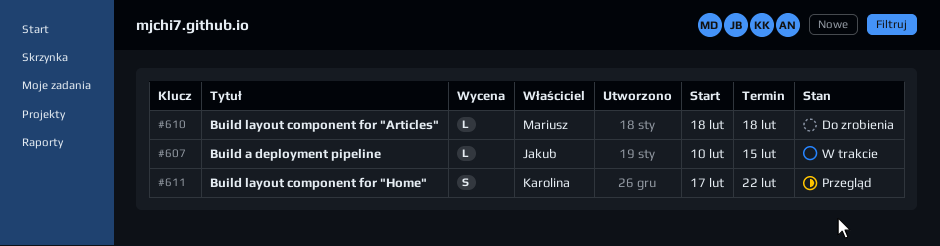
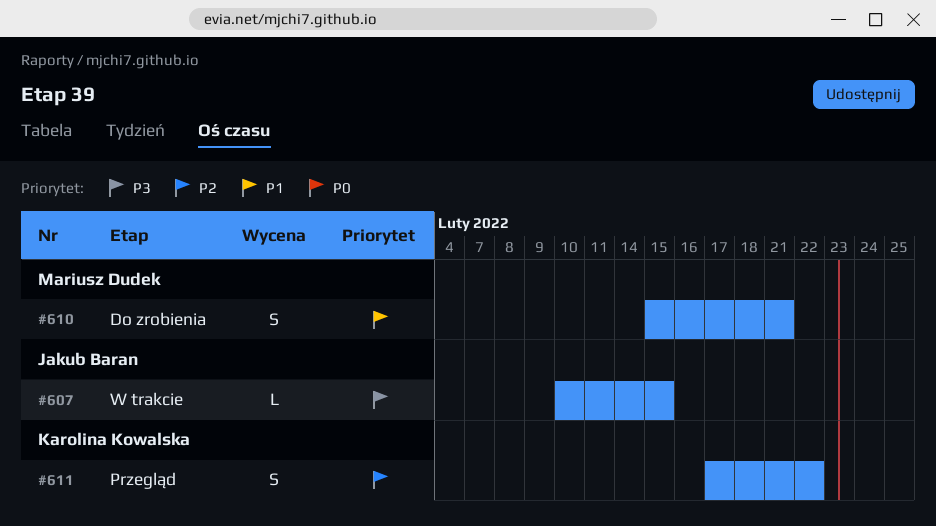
#610, estimate: L -> S
#610, start: Feb 18 -> Feb 15
#610, due: Feb 18 -> Feb 21

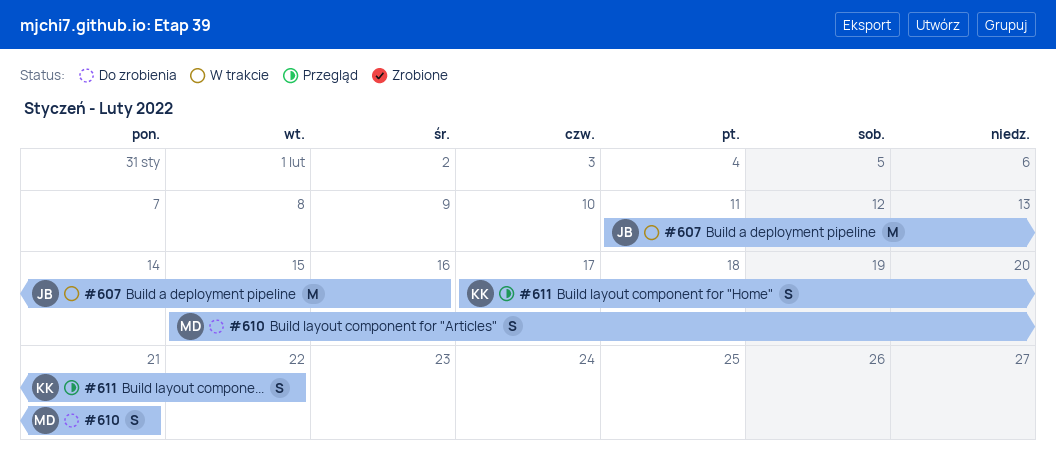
#607, estimate: L -> M
#607, start: Feb 10 -> Feb 11
#607, due: Feb 15 -> Feb 16

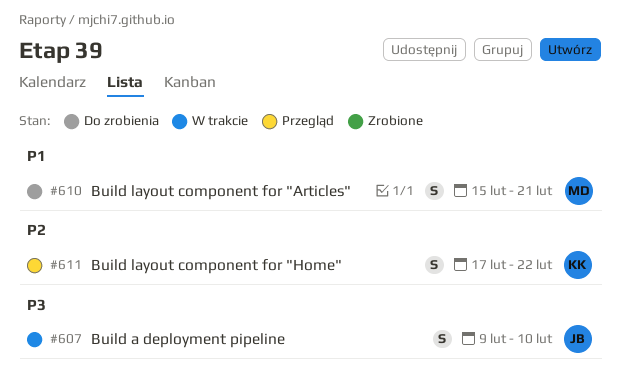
#607, estimate: M -> S
#607, start: Feb 11 -> Feb 9
#607, due: Feb 16 -> Feb 10

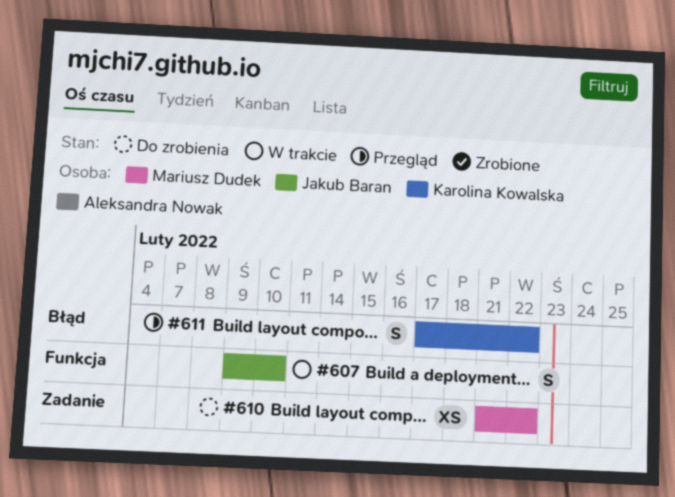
#610, estimate: S -> XS
#610, start: Feb 15 -> Feb 21
#610, due: Feb 21 -> Feb 22

